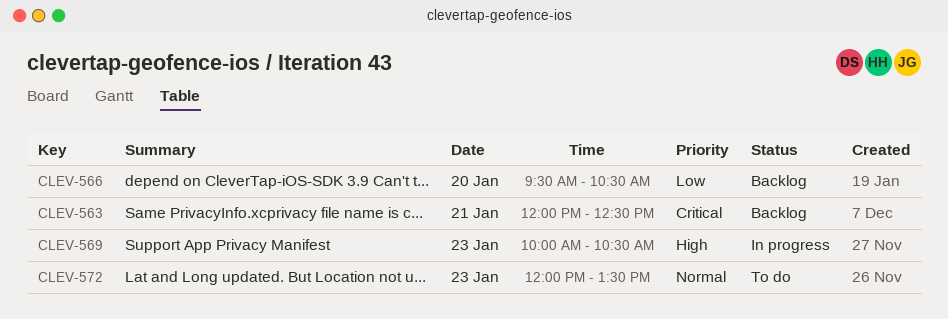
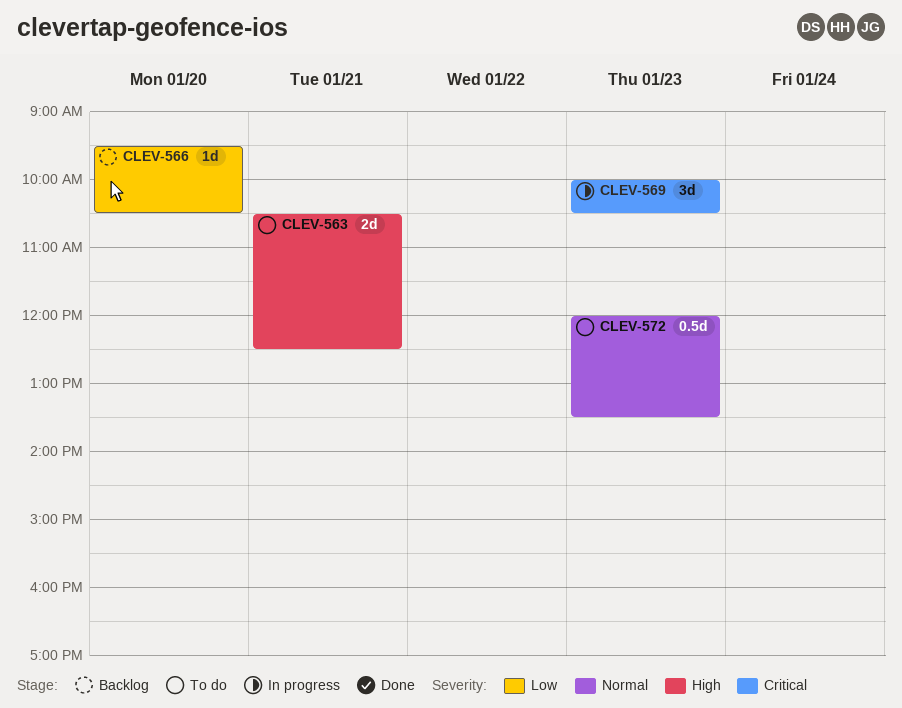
CLEV-563, status: Backlog -> To do
CLEV-563, priority: Critical -> High
CLEV-563, begins: 12:00 -> 10:30
CLEV-569, priority: High -> Critical

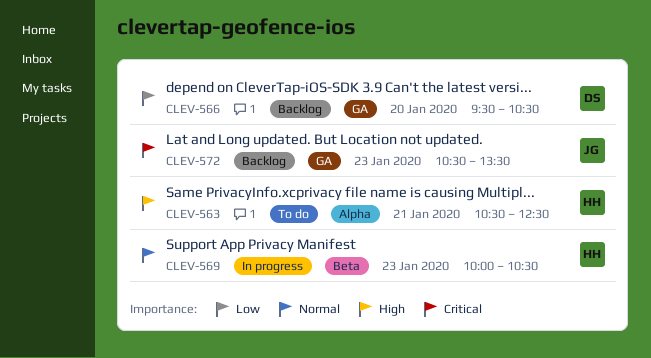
CLEV-569, priority: Critical -> Normal
CLEV-572, status: To do -> Backlog
CLEV-572, priority: Normal -> Critical
CLEV-572, begins: 12:00 -> 10:30

